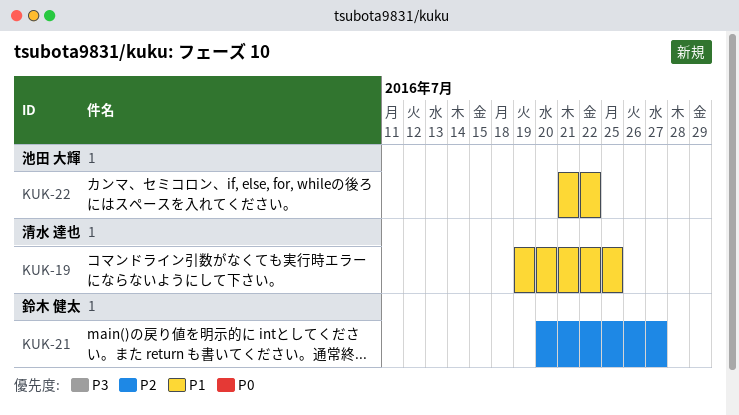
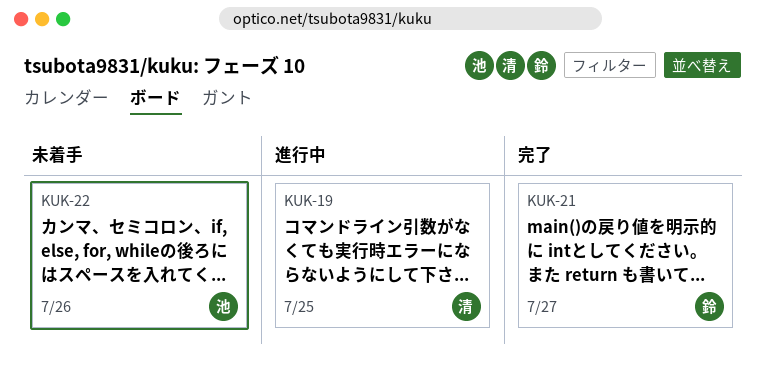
KUK-22, due: Jul 22 -> Jul 26

